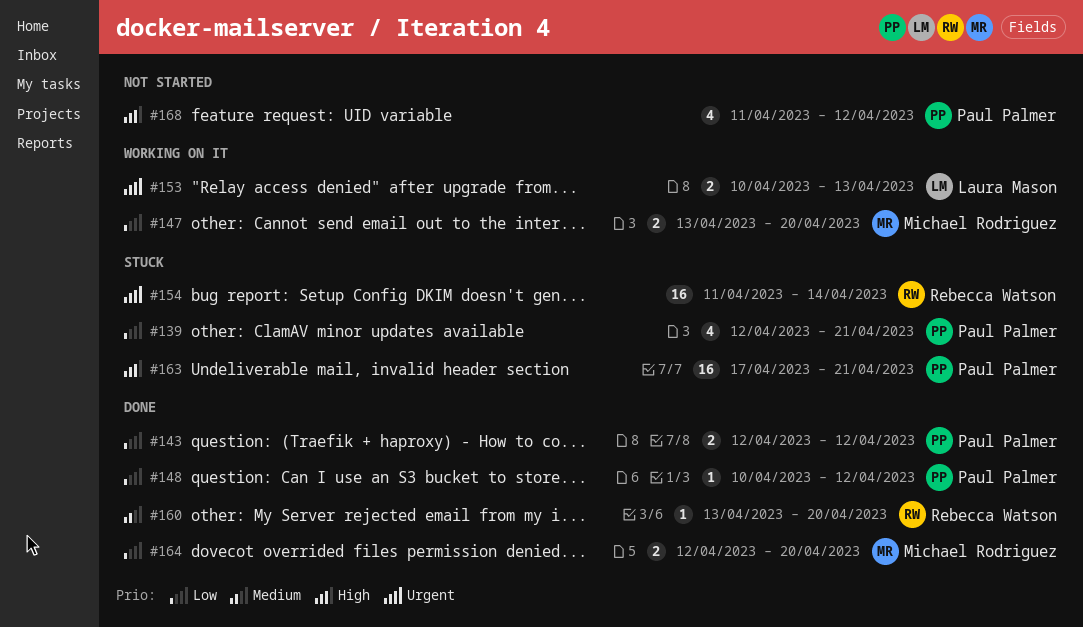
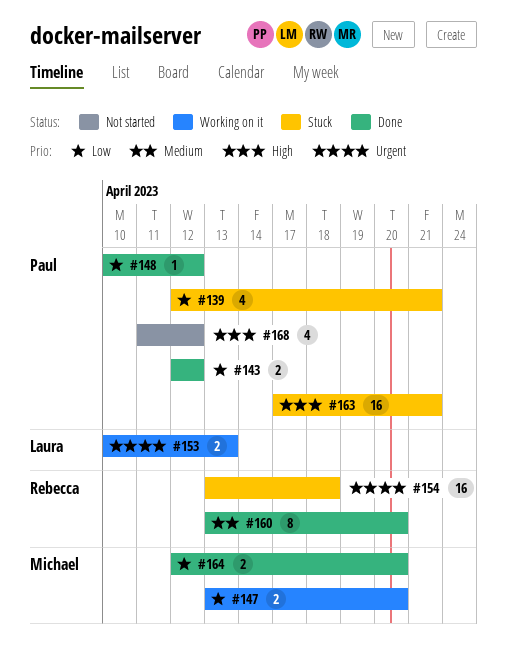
#154, start: Apr 11 -> Apr 13
#154, due: Apr 14 -> Apr 18
#160, estimate: 1 -> 8

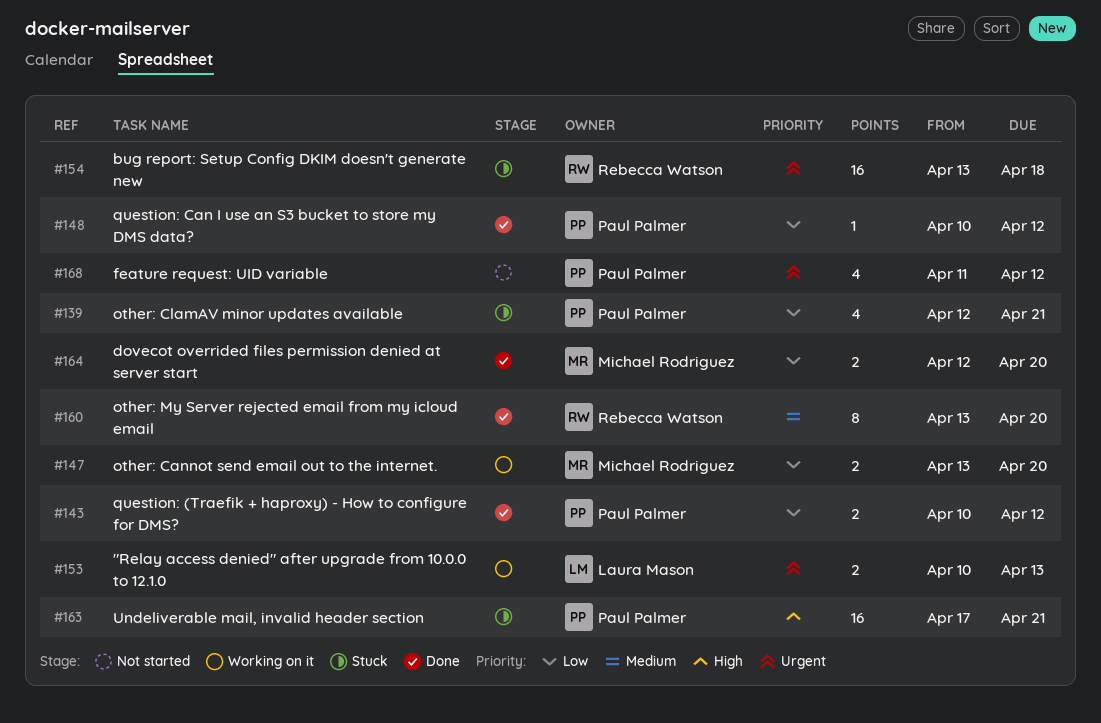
#143, start: Apr 12 -> Apr 10
#168, priority: High -> Urgent

